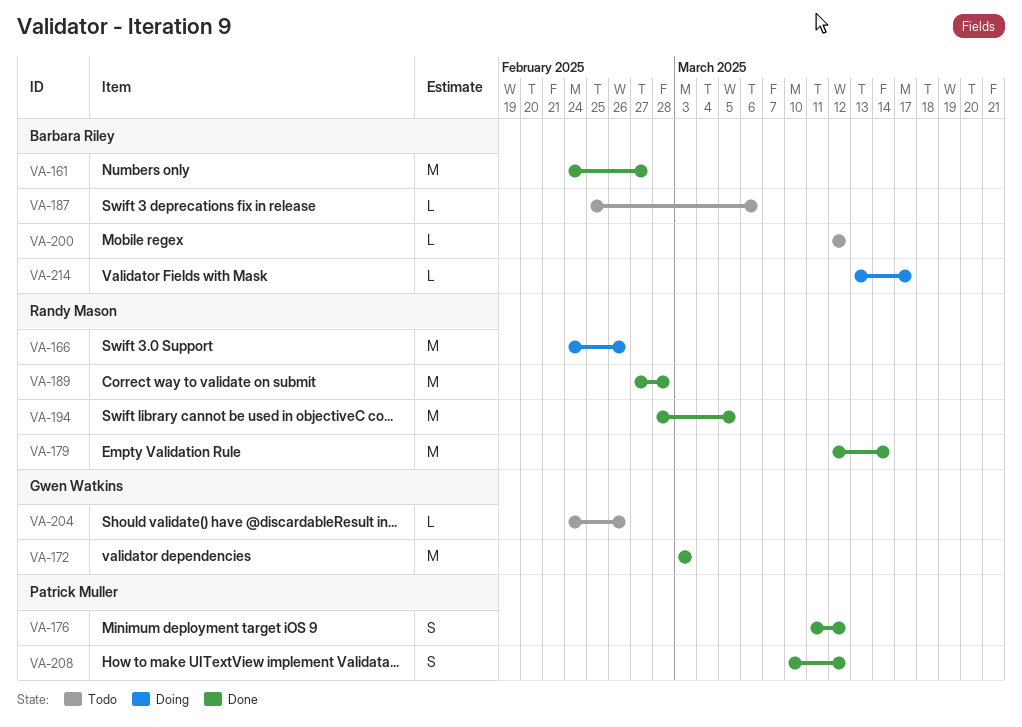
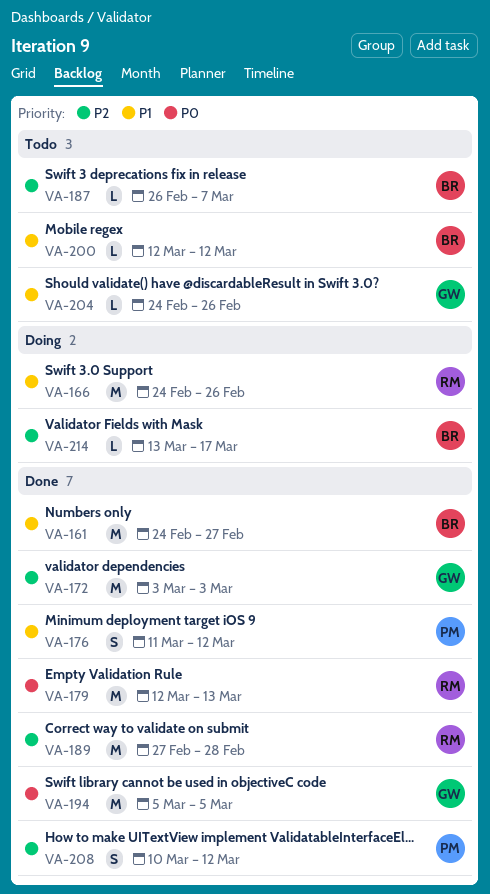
VA-179, due: Mar 14 -> Mar 13
VA-187, start: Feb 25 -> Feb 26
VA-187, due: Mar 6 -> Mar 7
VA-194, owner: Randy Mason -> Gwen Watkins
VA-194, start: Feb 28 -> Mar 5

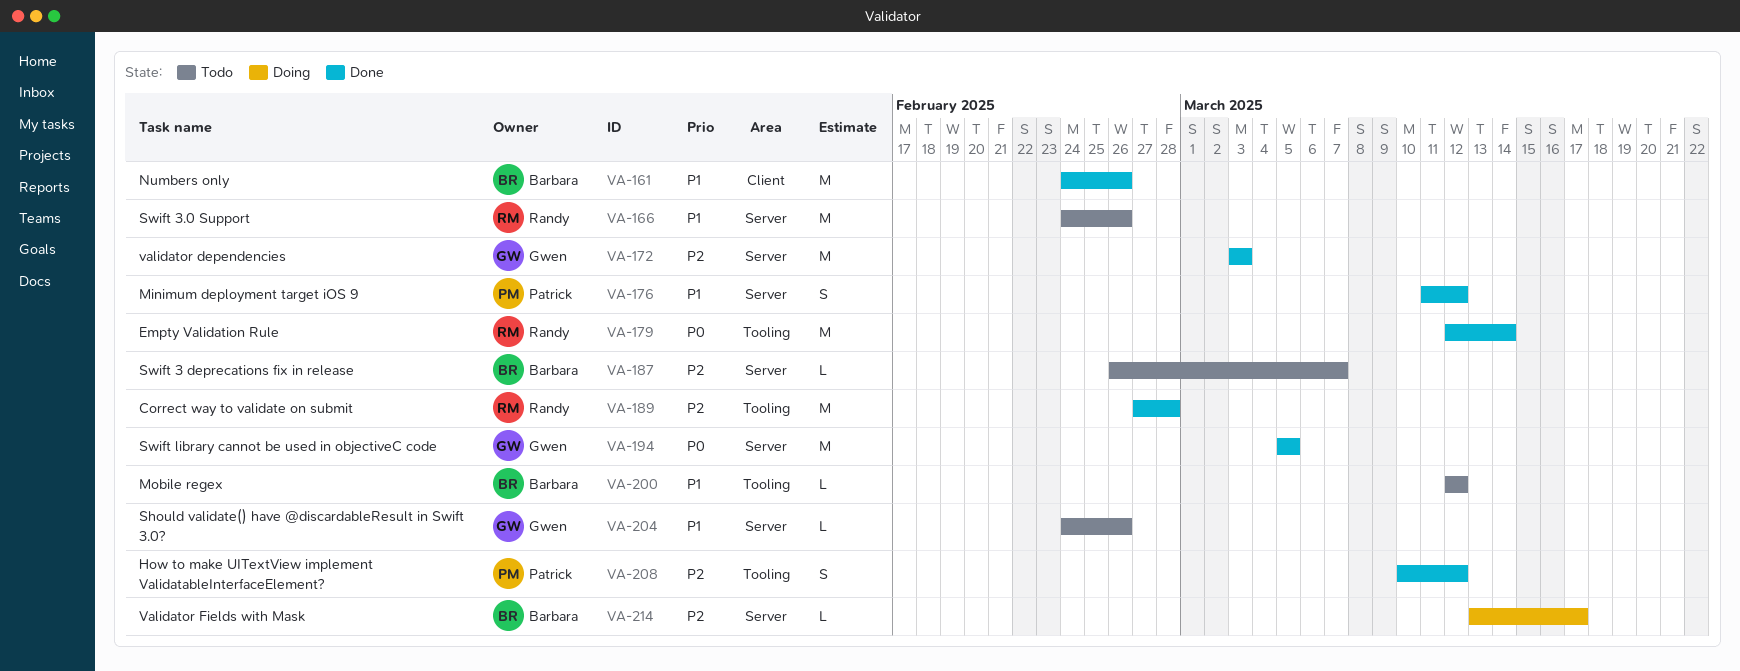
VA-161, due: Feb 27 -> Feb 26
VA-166, status: Doing -> Todo
VA-179, due: Mar 13 -> Mar 14

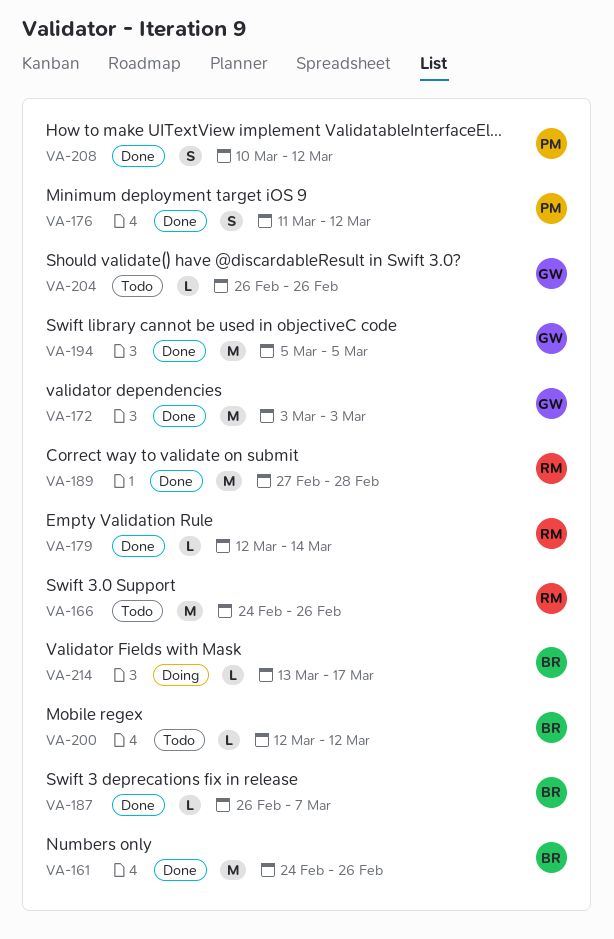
VA-179, estimate: M -> L
VA-187, status: Todo -> Done
VA-204, start: Feb 24 -> Feb 26

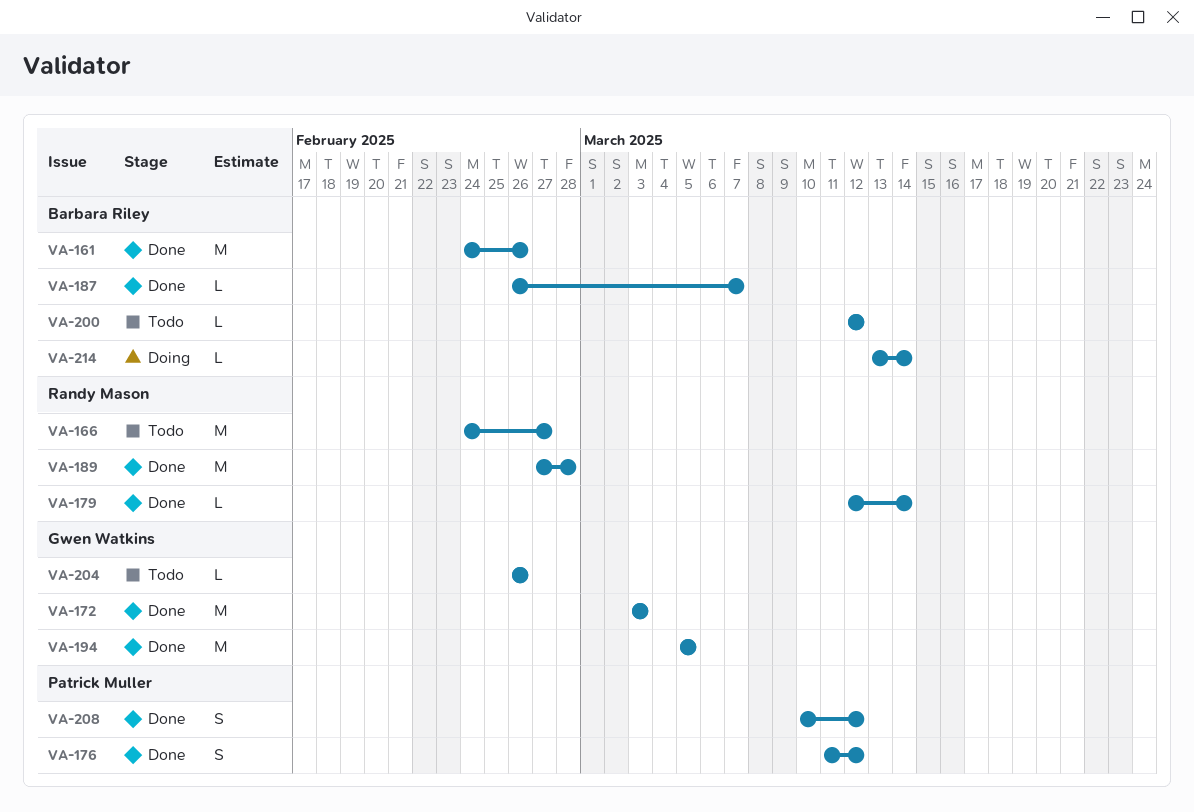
VA-166, due: Feb 26 -> Feb 27
VA-214, due: Mar 17 -> Mar 14

